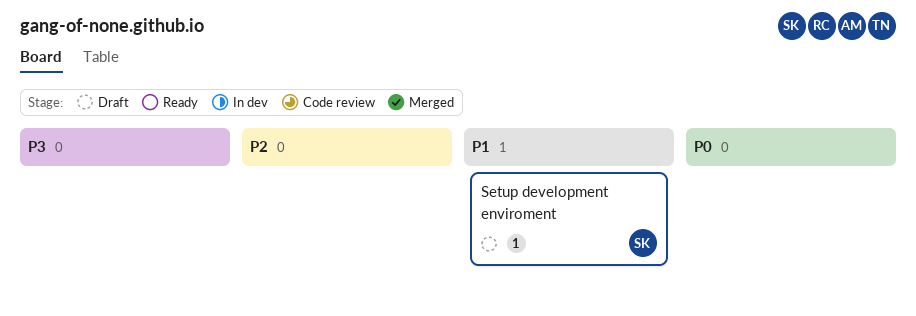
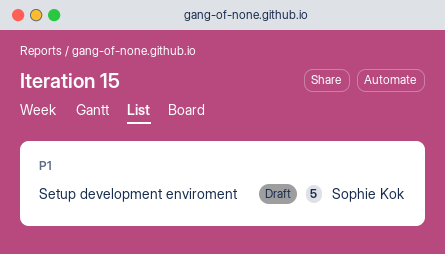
Setup development enviroment, estimate: 1 -> 5

